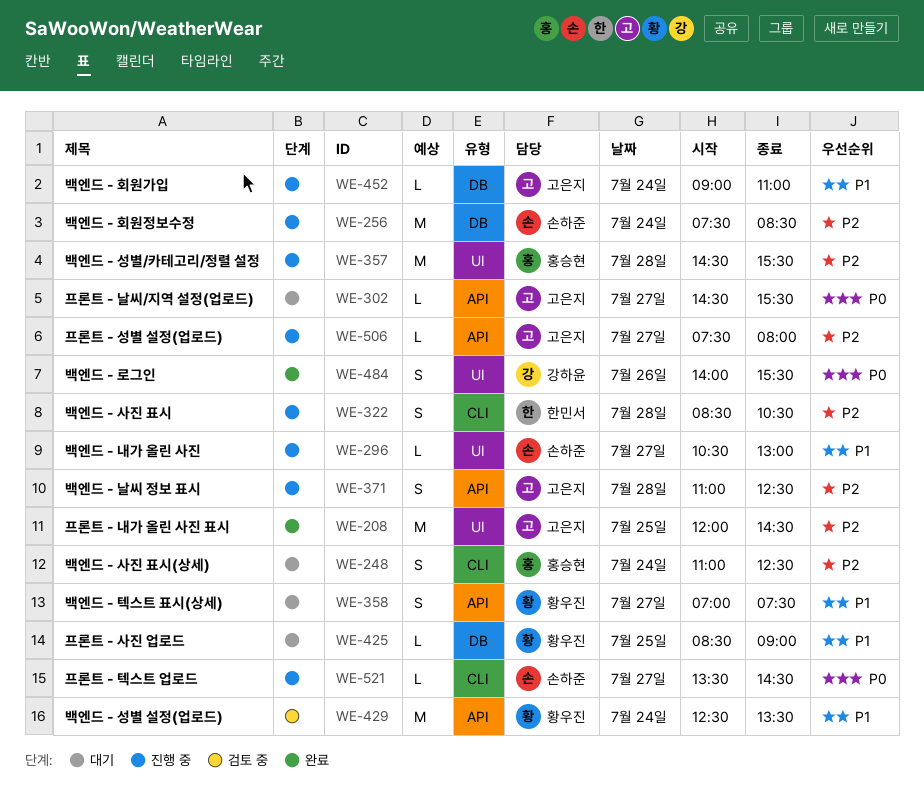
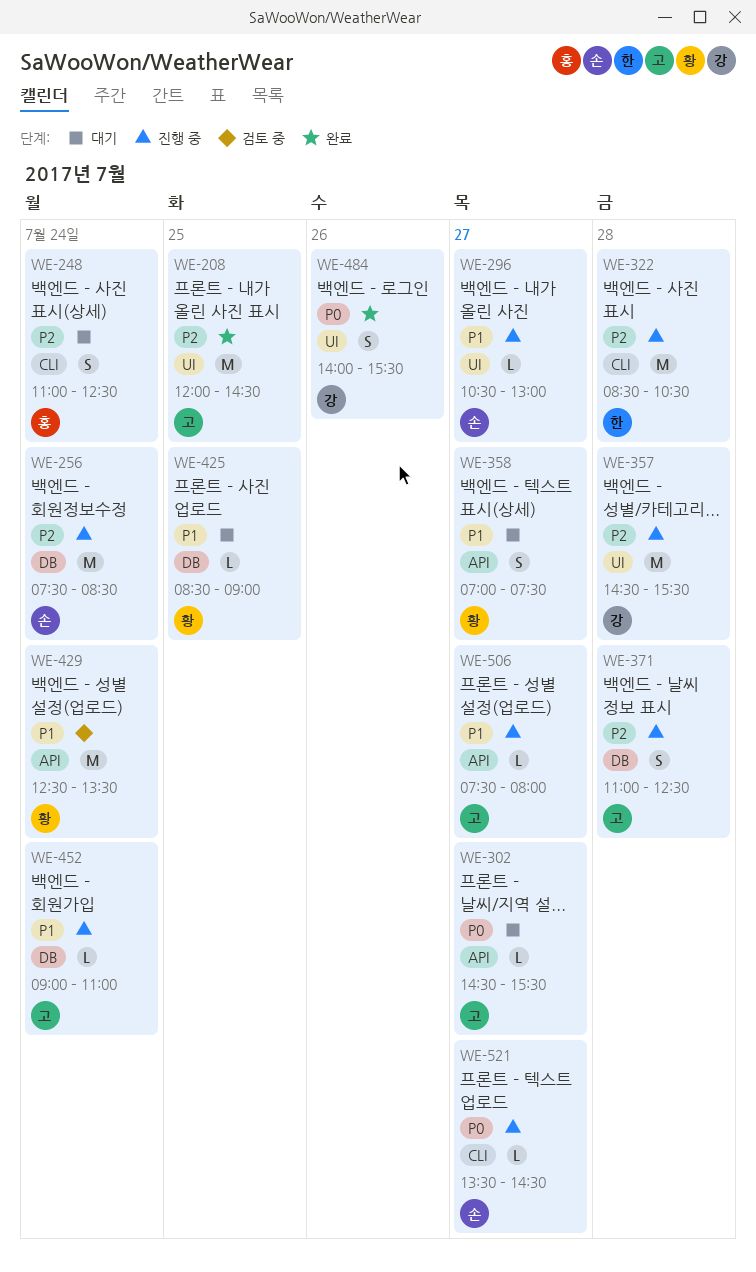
WE-322, estimate: S -> M
WE-357, owner: 홍승현 -> 강하윤
WE-371, label: API -> DB
WE-506, priority: P2 -> P1

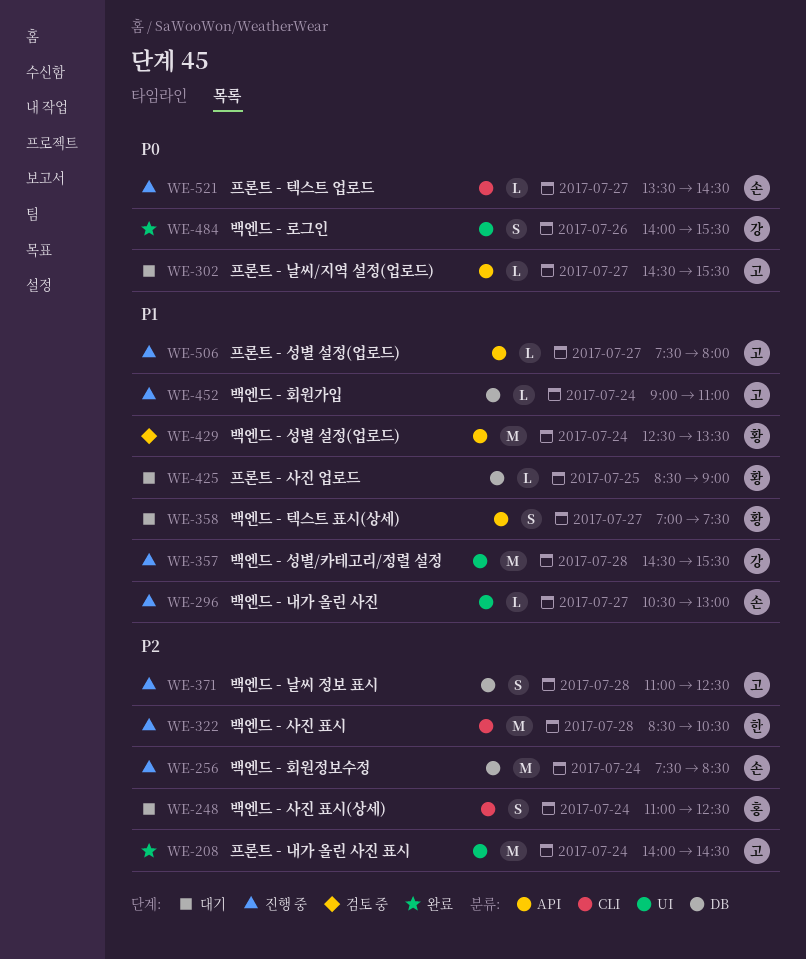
WE-208, day: Jul 25 -> Jul 24
WE-208, begins: 12:00 -> 14:00
WE-357, priority: P2 -> P1

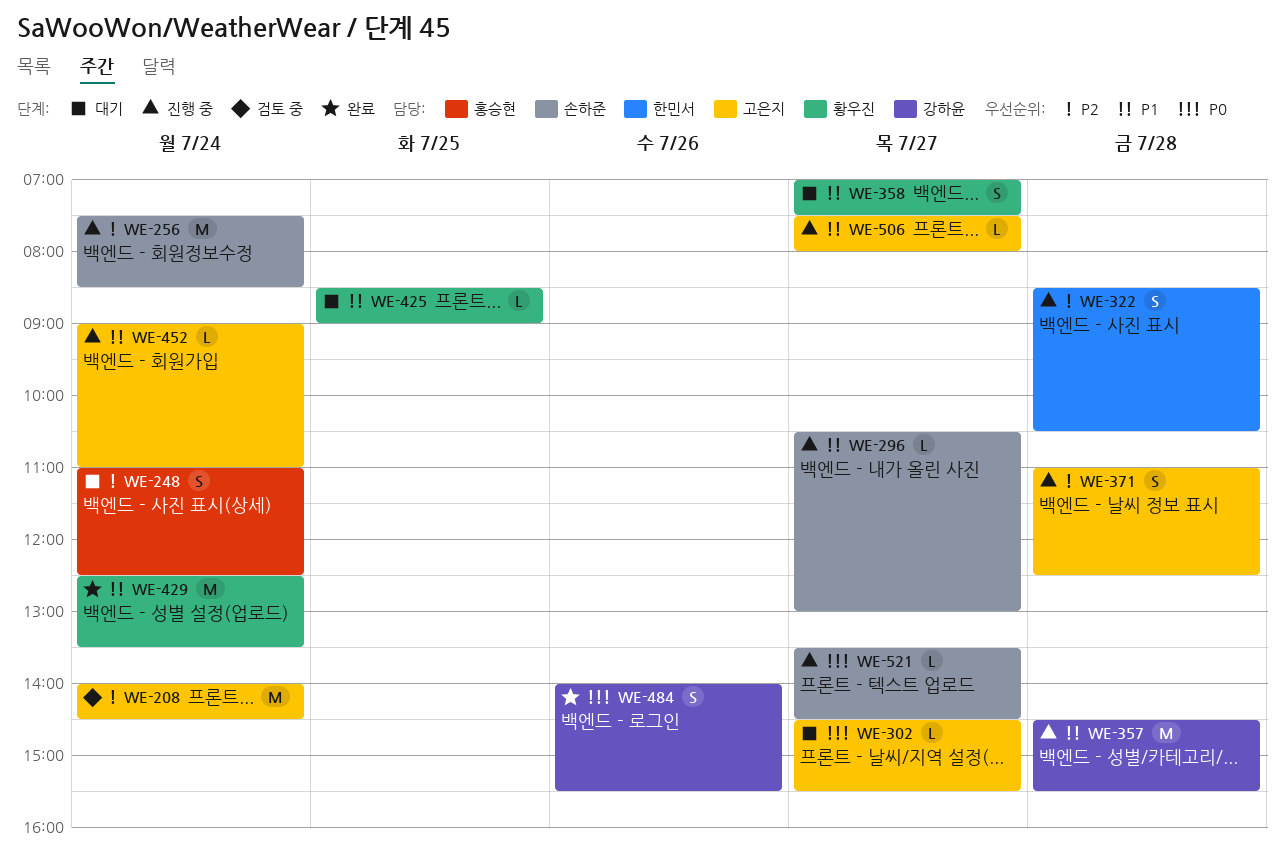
WE-208, status: 완료 -> 검토 중
WE-322, estimate: M -> S
WE-429, status: 검토 중 -> 완료

